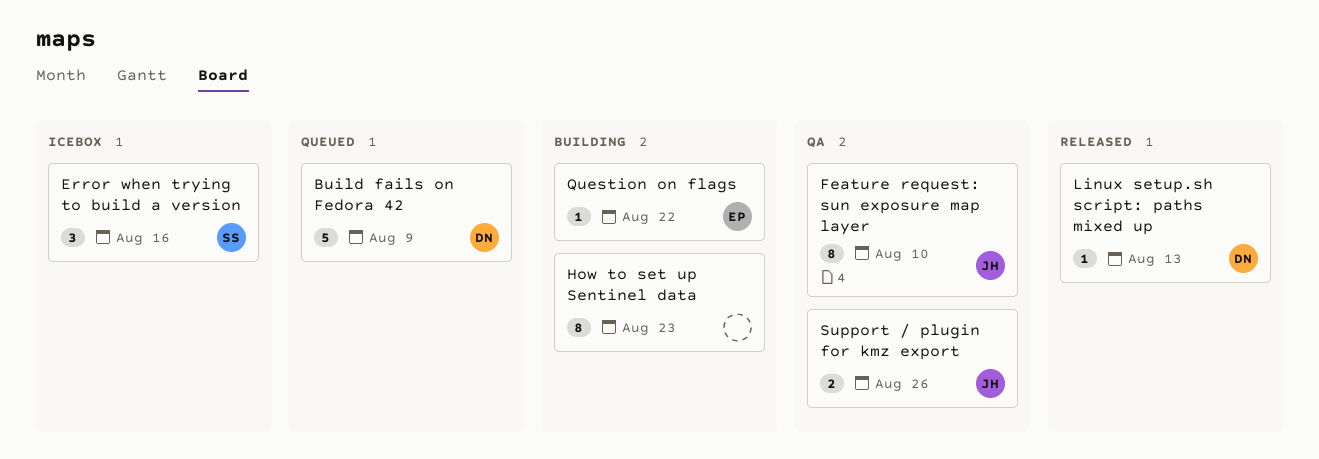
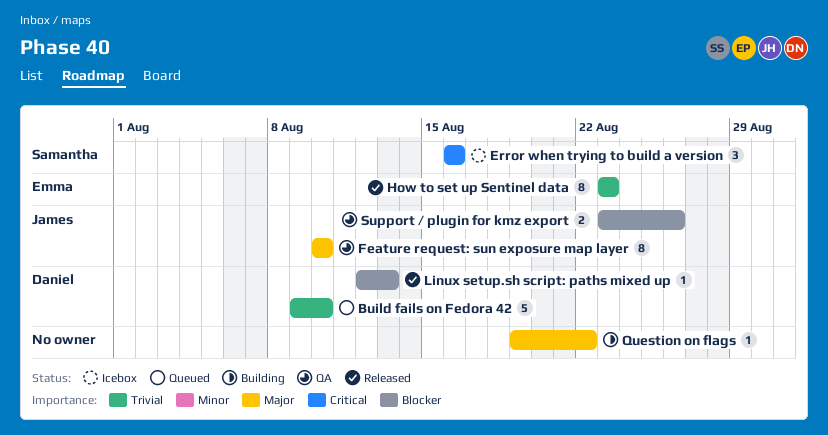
Build fails on Fedora 42, due: Aug 9 -> Aug 10
How to set up Sentinel data, status: Building -> Released
How to set up Sentinel data, owner: none -> Emma
Question on flags, owner: Emma -> none

